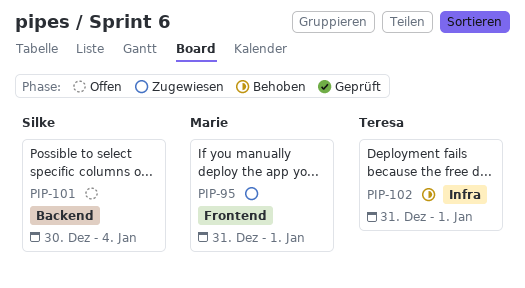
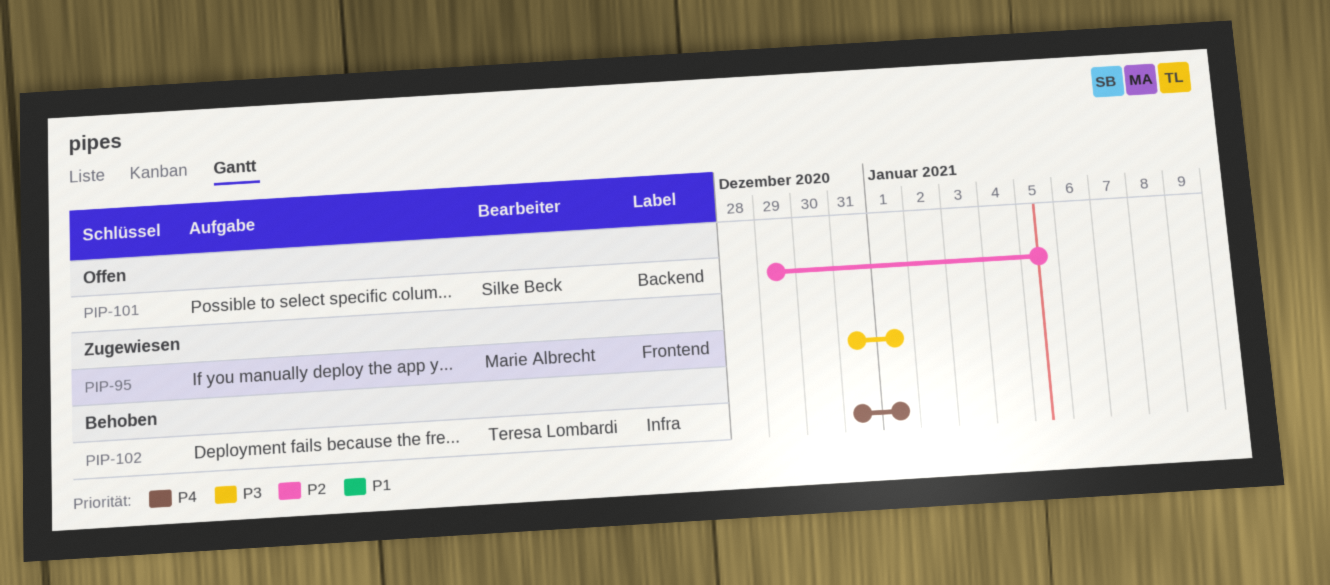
PIP-101, start: Dec 30 -> Dec 29
PIP-101, due: Jan 4 -> Jan 5

